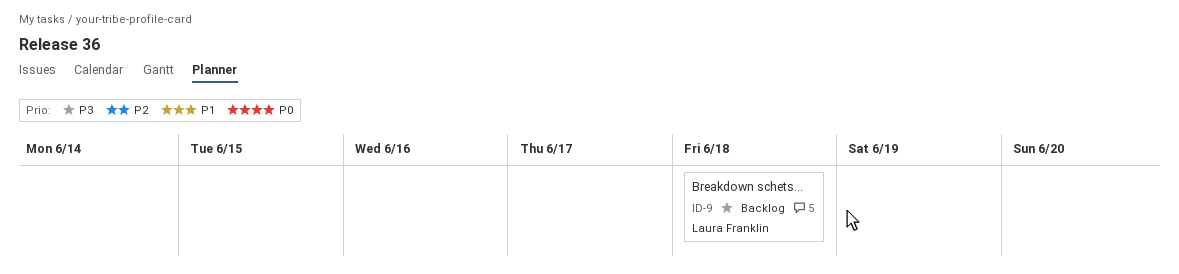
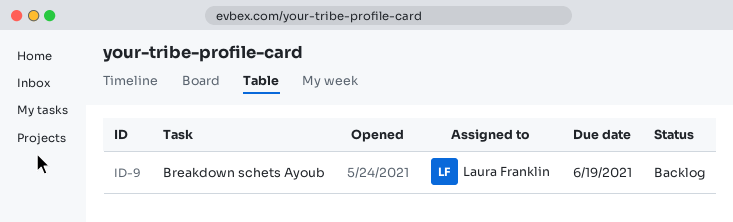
ID-9, due: Jun 18 -> Jun 19

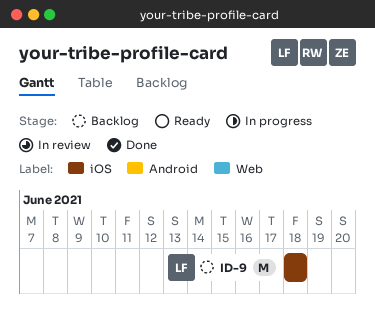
ID-9, due: Jun 19 -> Jun 18

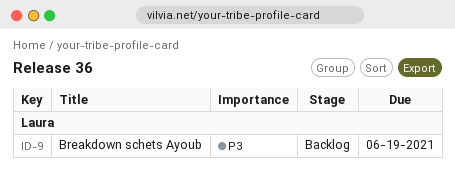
ID-9, due: Jun 18 -> Jun 19

